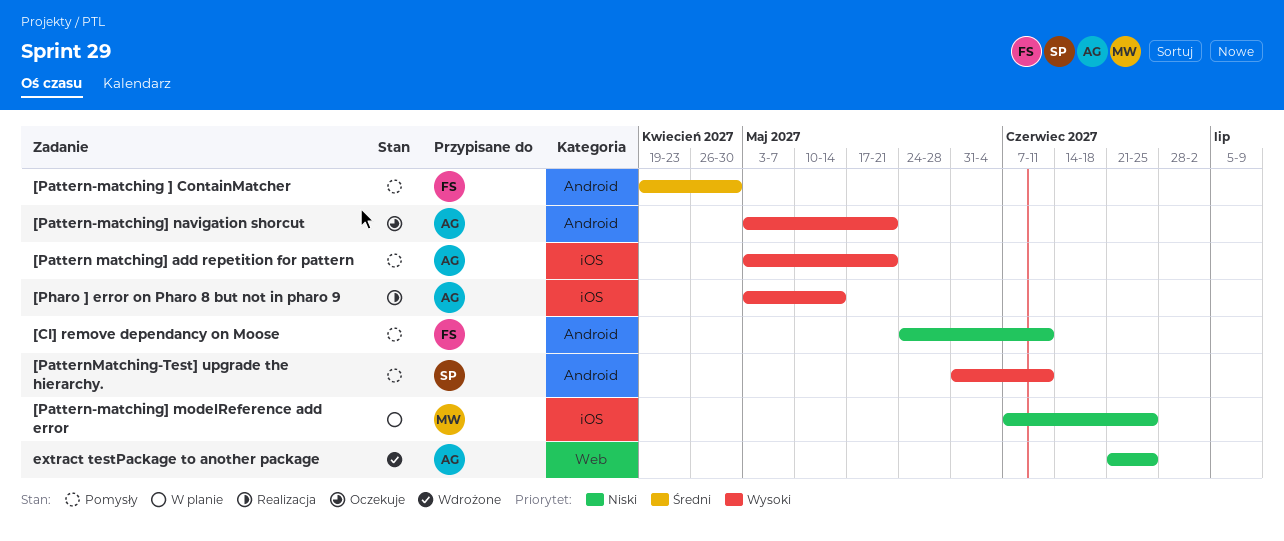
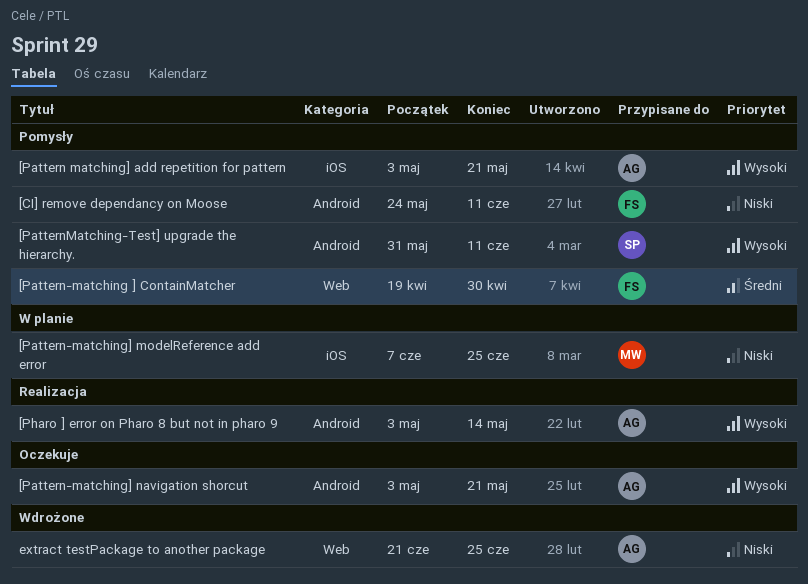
[Pattern-matching ] ContainMatcher, label: Android -> Web
[Pharo ] error on Pharo 8 but not in pharo 9, label: iOS -> Android

